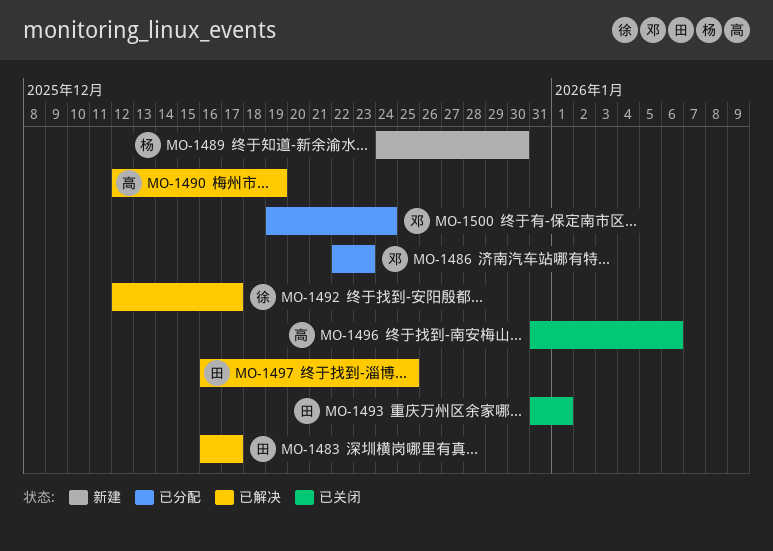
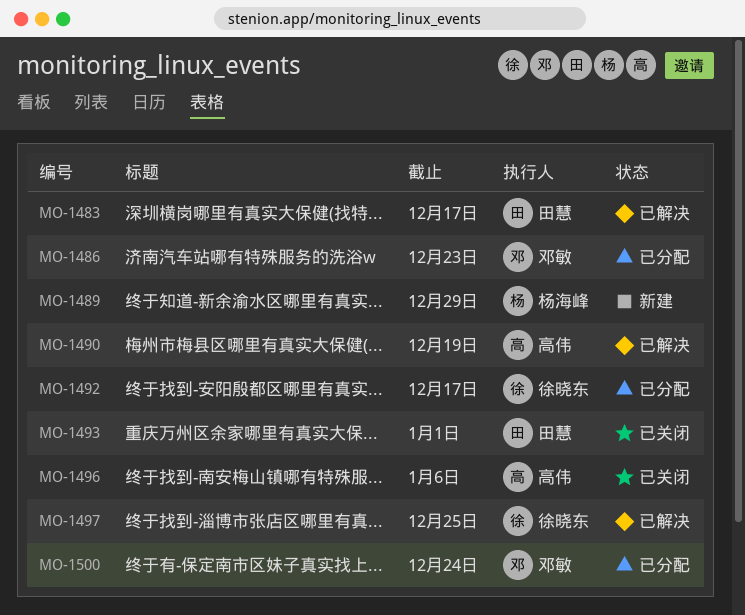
MO-1489, due: Dec 30 -> Dec 29
MO-1492, status: 已解决 -> 已分配
MO-1497, owner: 田慧 -> 徐晓东

